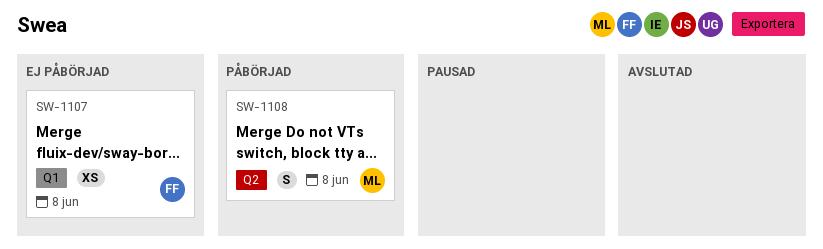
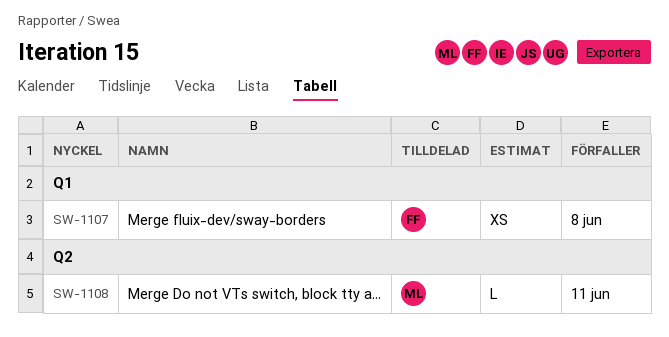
SW-1108, estimate: S -> L
SW-1108, due: Jun 8 -> Jun 11

